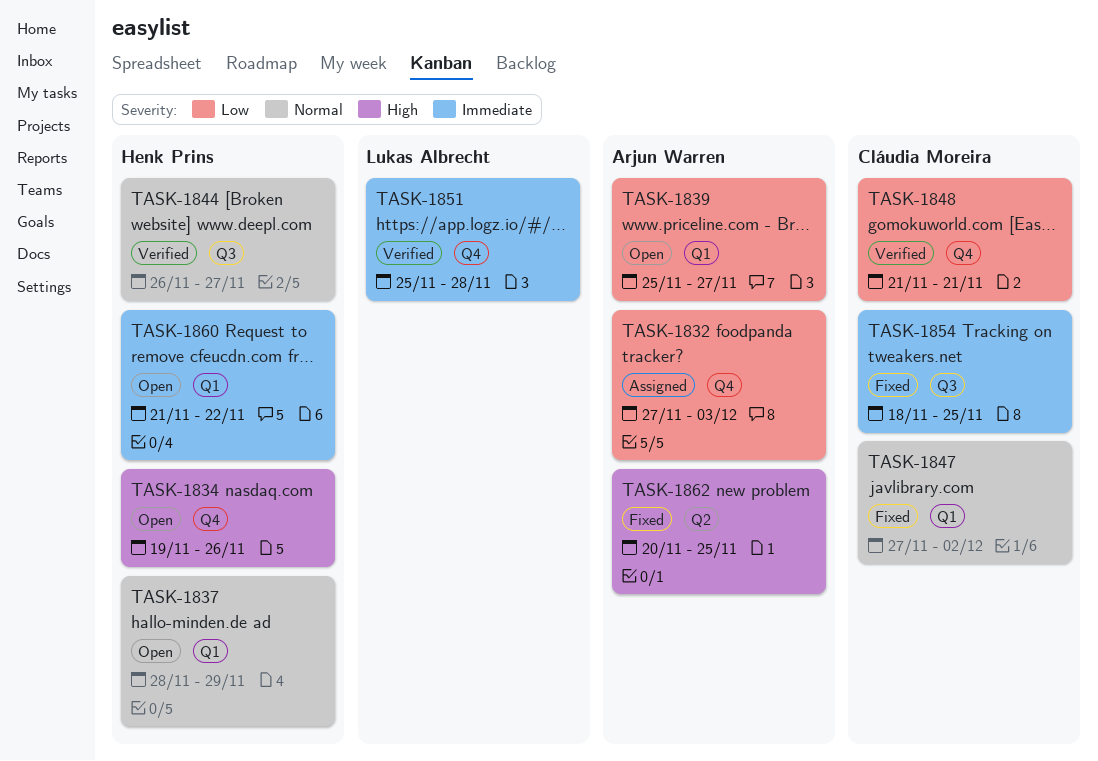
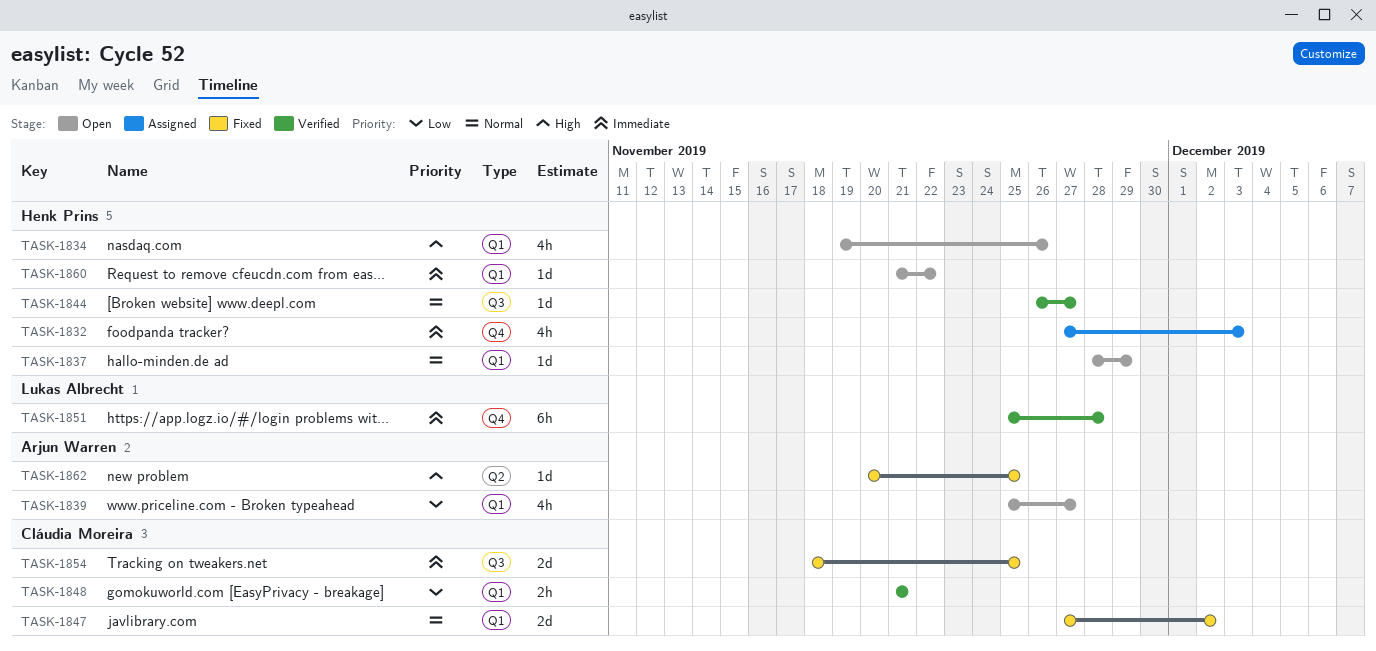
TASK-1832, owner: Arjun Warren -> Henk Prins
TASK-1832, priority: Low -> Immediate
TASK-1834, label: Q4 -> Q1
TASK-1848, label: Q4 -> Q1

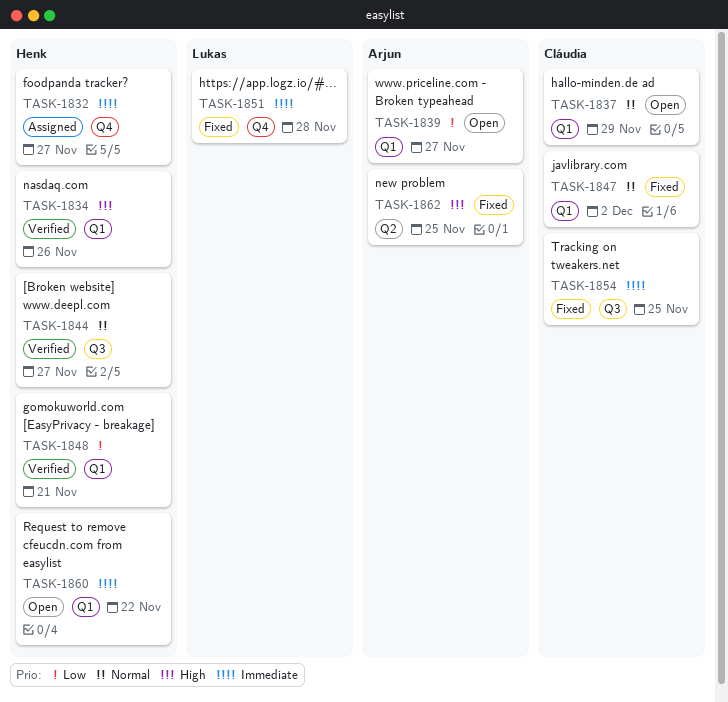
TASK-1832, due: Dec 3 -> Nov 27
TASK-1834, status: Open -> Verified
TASK-1837, owner: Henk Prins -> Cláudia Moreira
TASK-1848, owner: Cláudia Moreira -> Henk Prins
TASK-1851, status: Verified -> Fixed

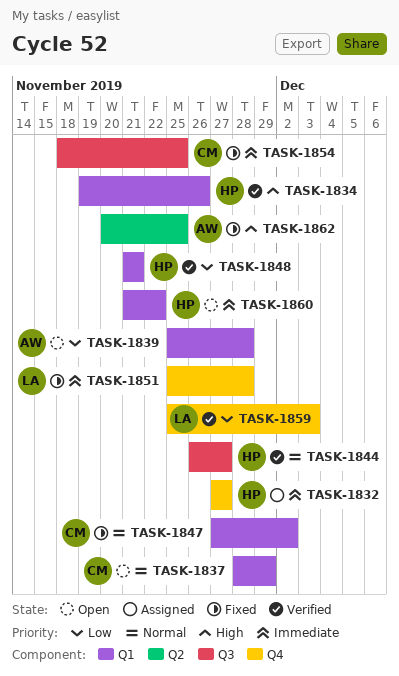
TASK-1839, due: Nov 27 -> Nov 28
TASK-1859: none -> present

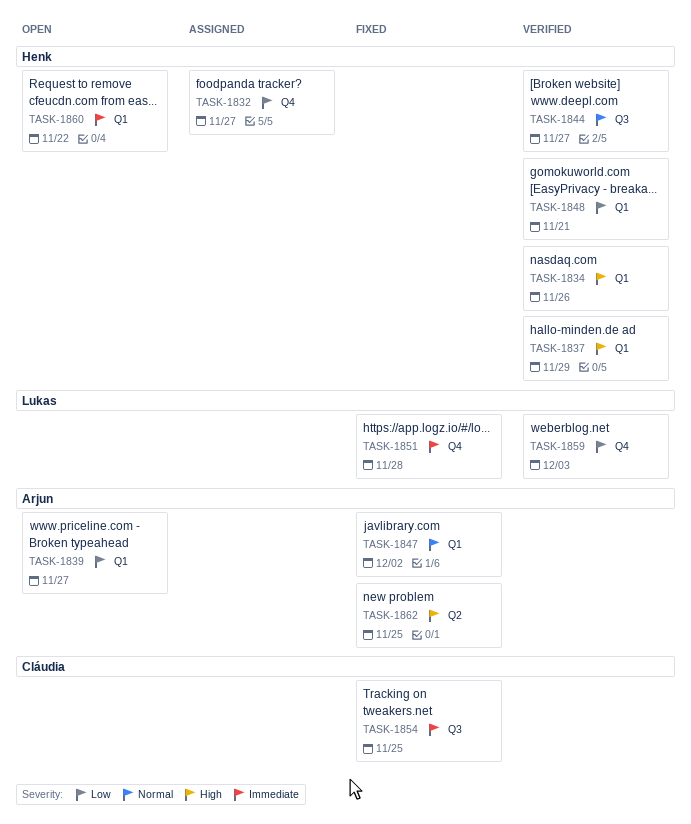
TASK-1832, priority: Immediate -> Low
TASK-1837, status: Open -> Verified
TASK-1837, owner: Cláudia -> Henk
TASK-1837, priority: Normal -> High
TASK-1839, due: Nov 28 -> Nov 27
TASK-1847, owner: Cláudia -> Arjun

